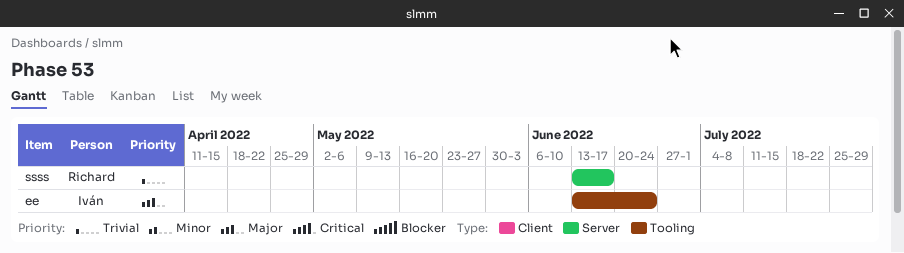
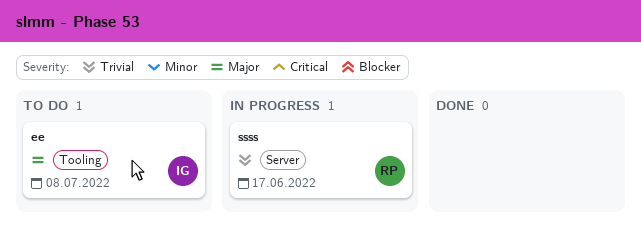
ee, due: Jun 24 -> Jul 8

